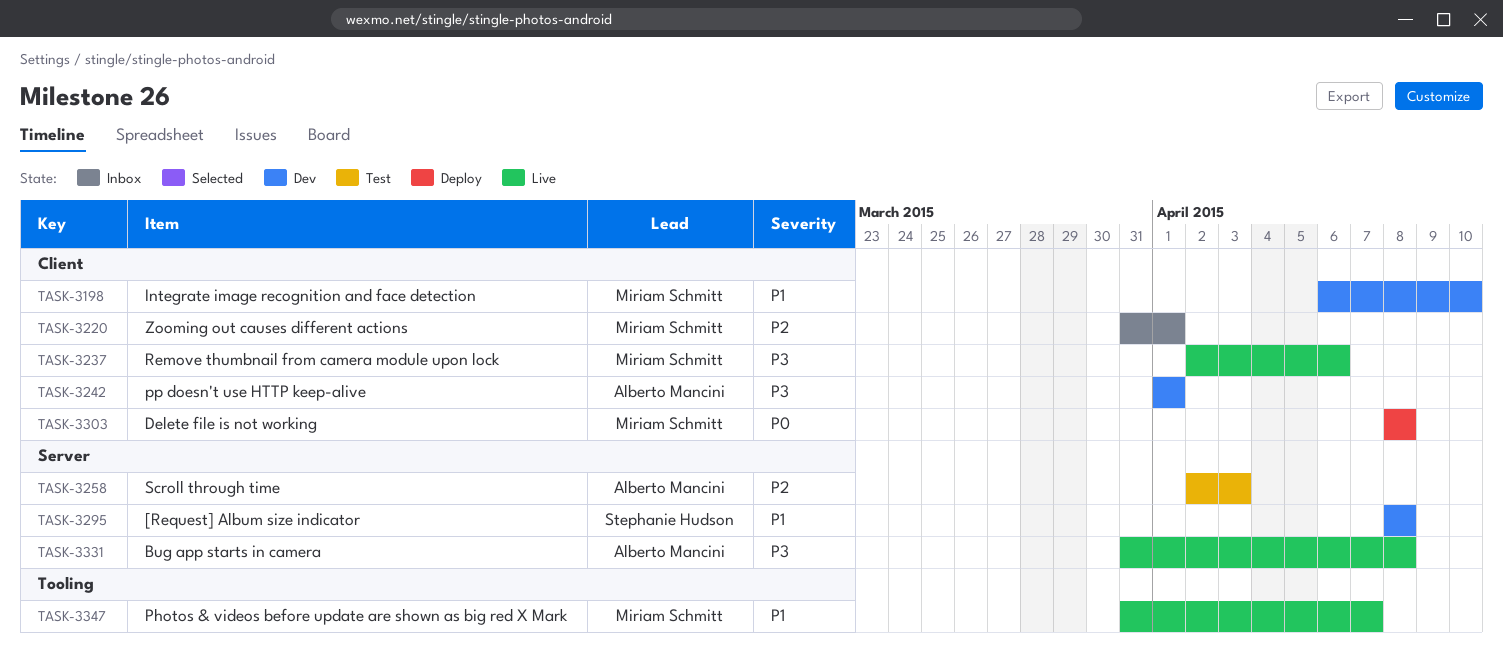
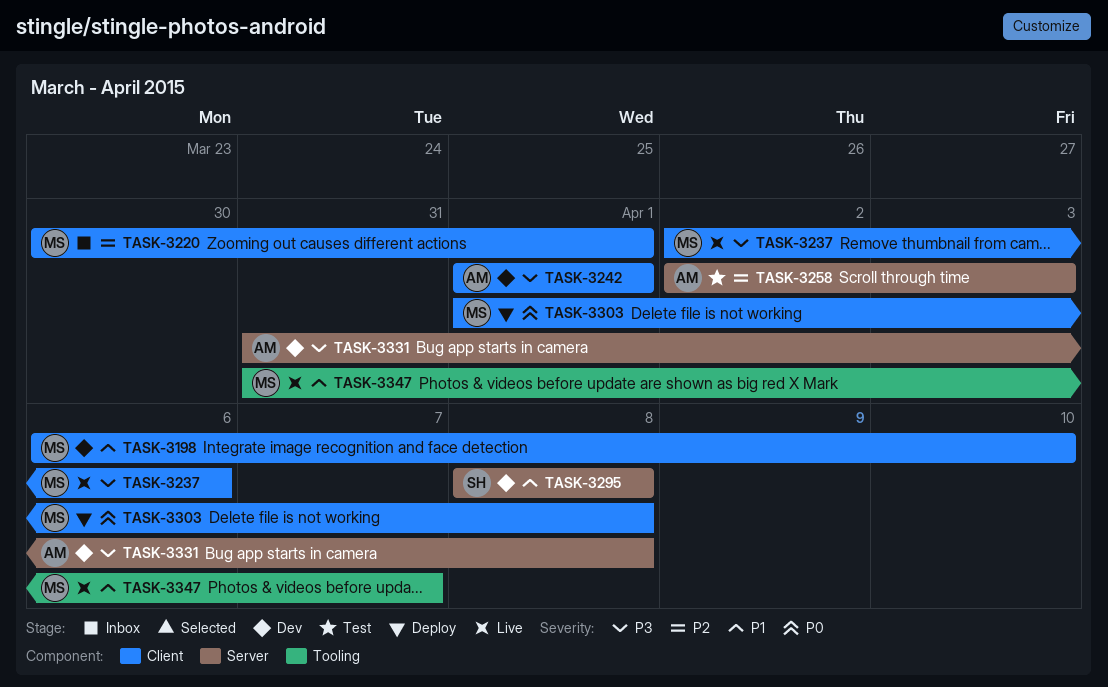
TASK-3220, start: Mar 31 -> Mar 30
TASK-3303, start: Apr 8 -> Apr 1
TASK-3331, status: Live -> Dev

